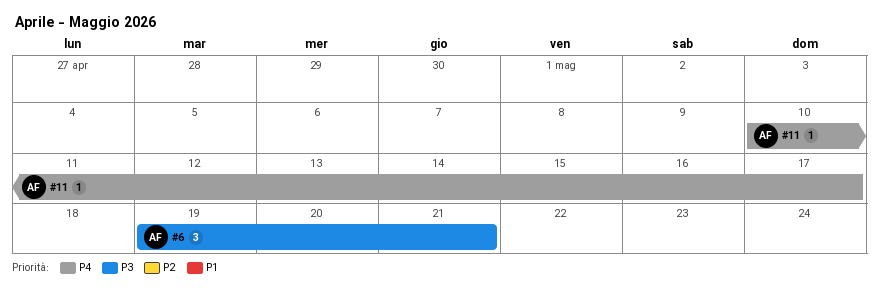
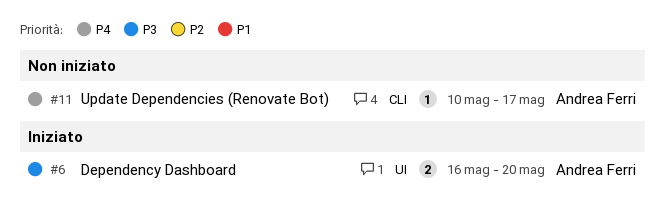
#6, estimate: 3 -> 2
#6, start: May 19 -> May 16
#6, due: May 21 -> May 20

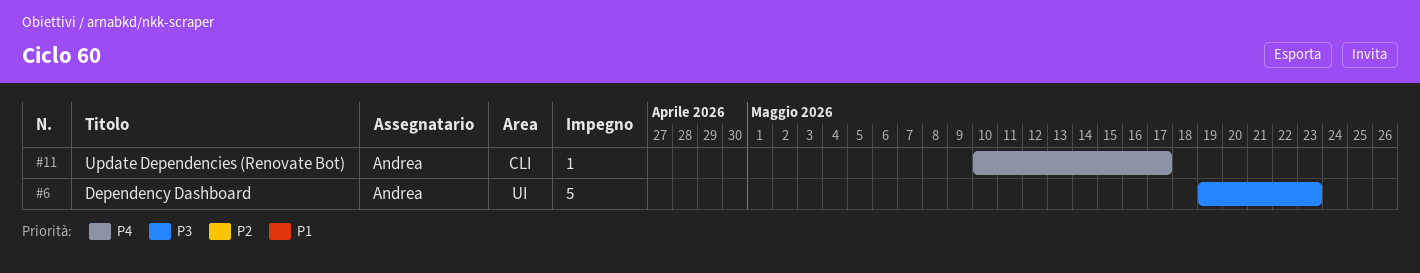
#6, estimate: 2 -> 5
#6, start: May 16 -> May 19
#6, due: May 20 -> May 23

